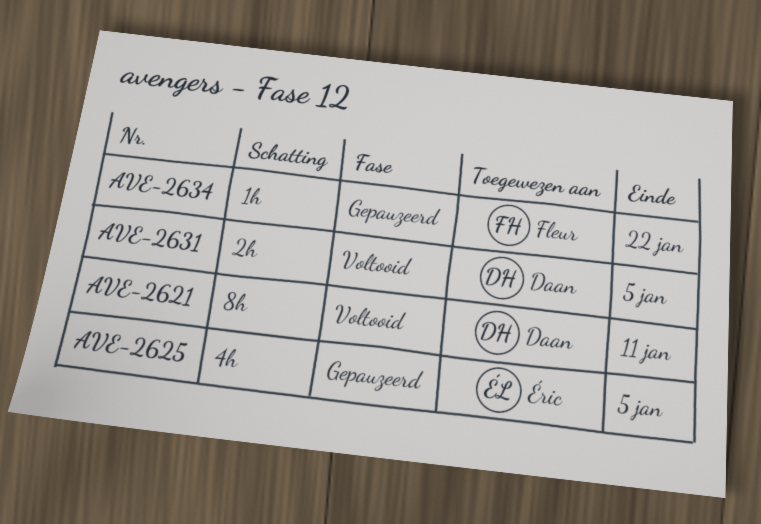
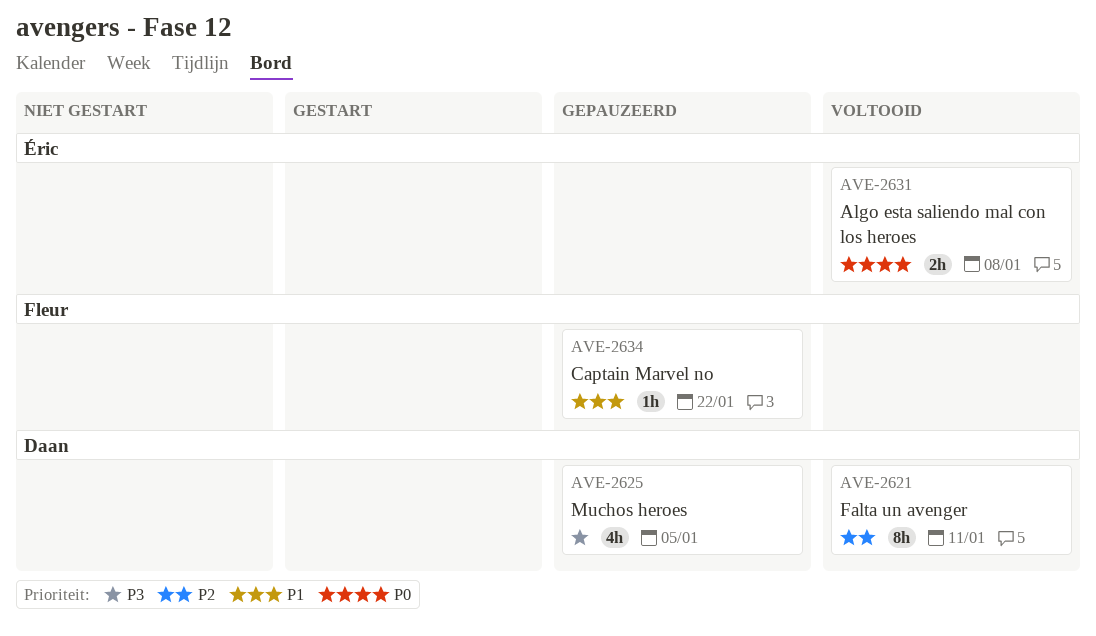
AVE-2625, owner: Éric -> Daan
AVE-2631, owner: Daan -> Éric
AVE-2631, due: Jan 5 -> Jan 8

